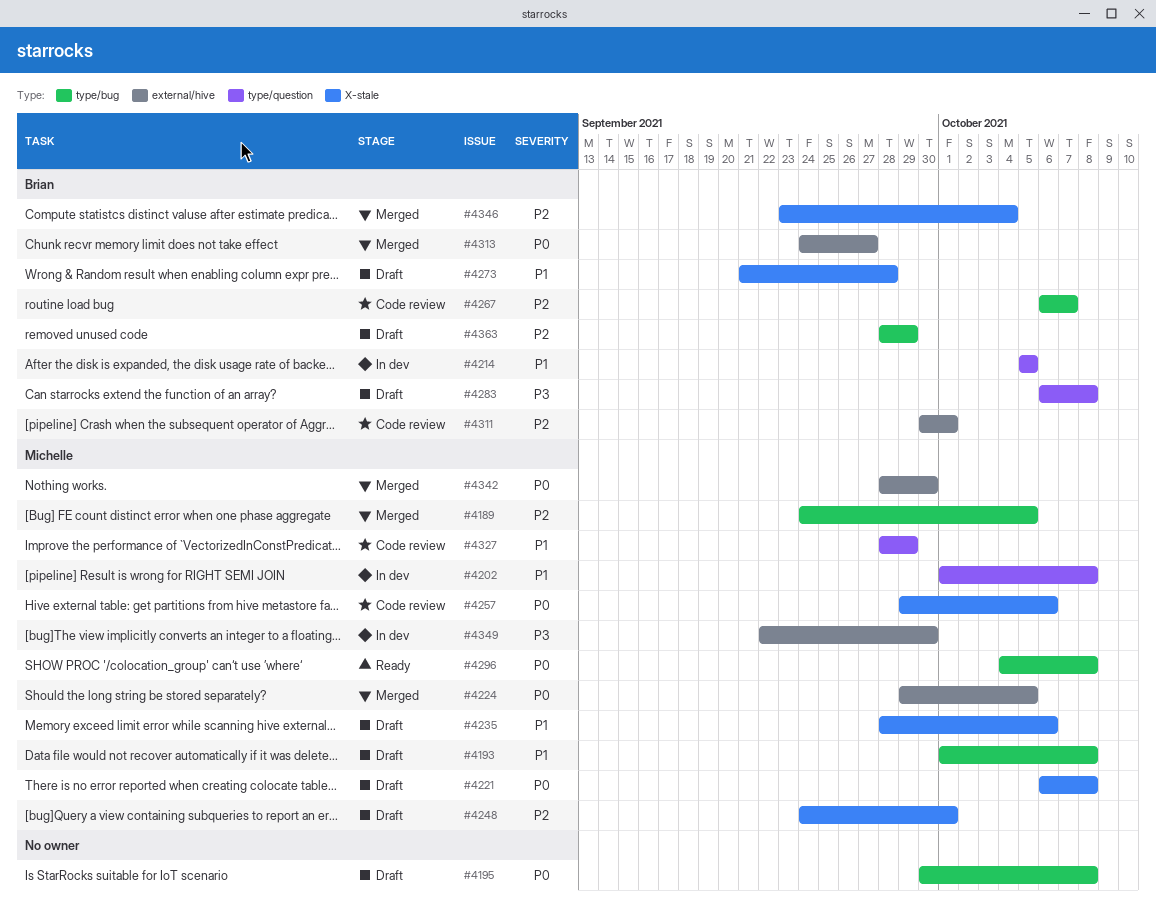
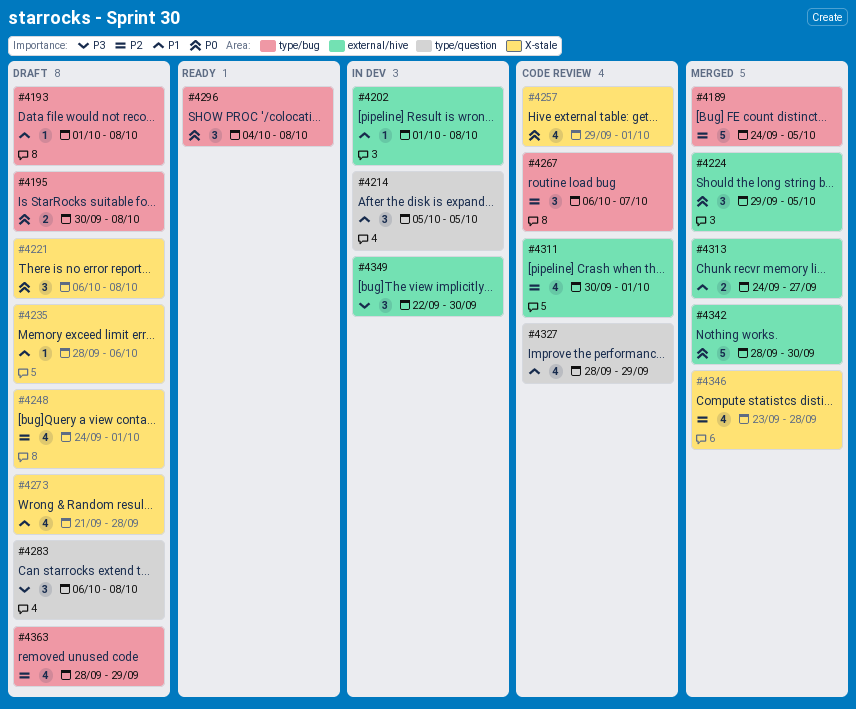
#4202, label: type/question -> external/hive
#4257, due: Oct 6 -> Oct 1
#4313, priority: P0 -> P1
#4346, due: Oct 4 -> Sep 28

